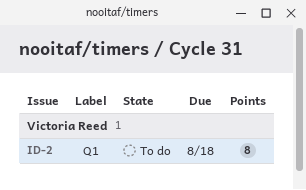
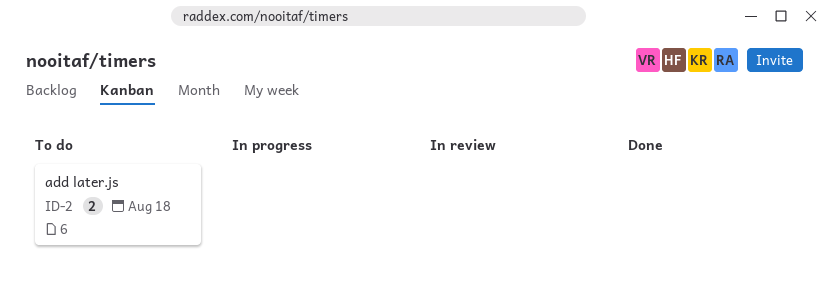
ID-2, estimate: 8 -> 2

